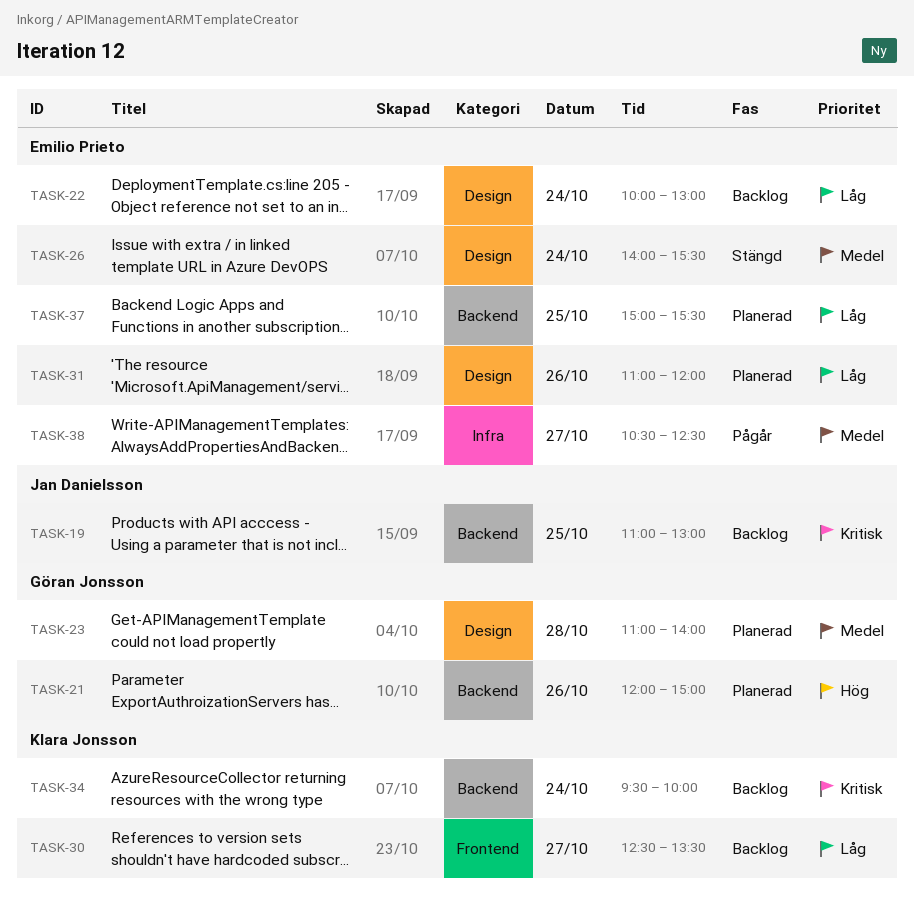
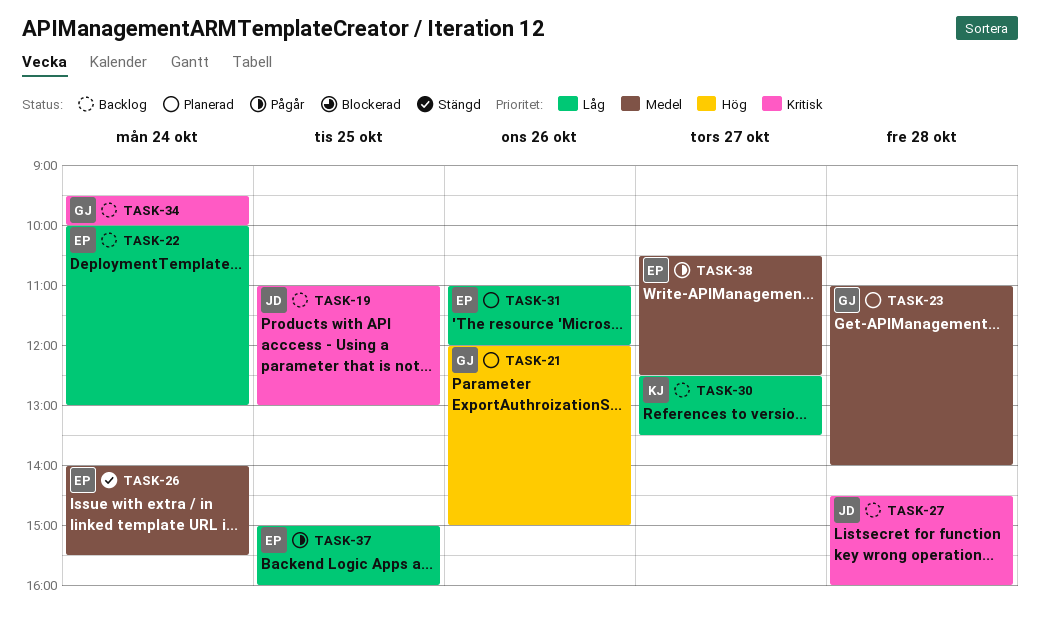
TASK-27: none -> present
TASK-34, owner: Klara Jonsson -> Göran Jonsson
TASK-37, status: Planerad -> Pågår
TASK-37, ends: 15:30 -> 16:00

